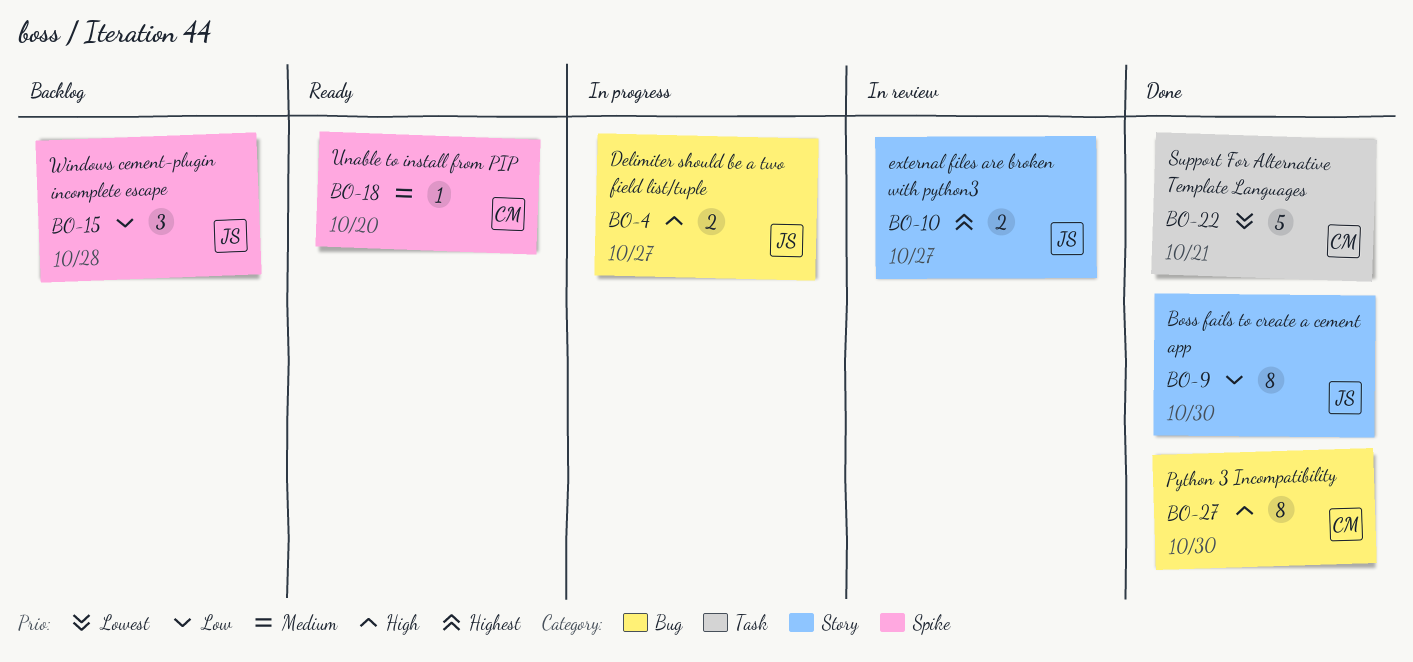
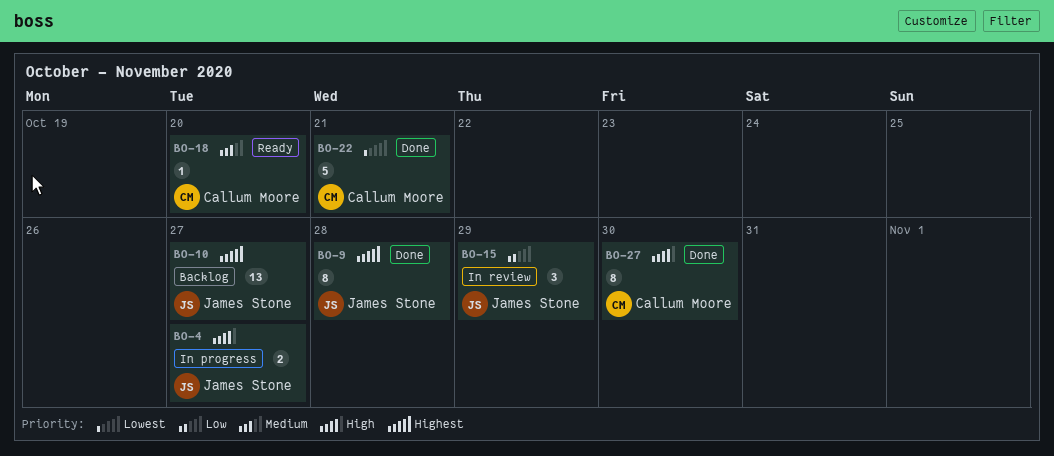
BO-9, priority: Low -> Highest
BO-9, due: Oct 30 -> Oct 28
BO-10, status: In review -> Backlog
BO-10, estimate: 2 -> 13
BO-15, status: Backlog -> In review
BO-15, due: Oct 28 -> Oct 29

